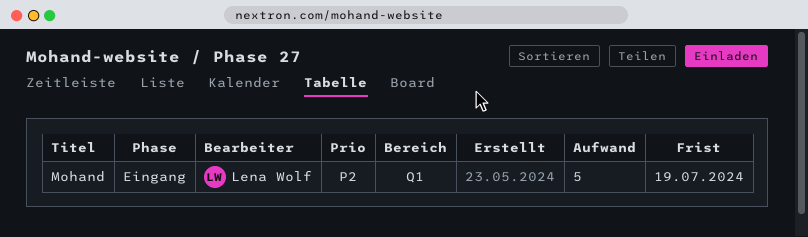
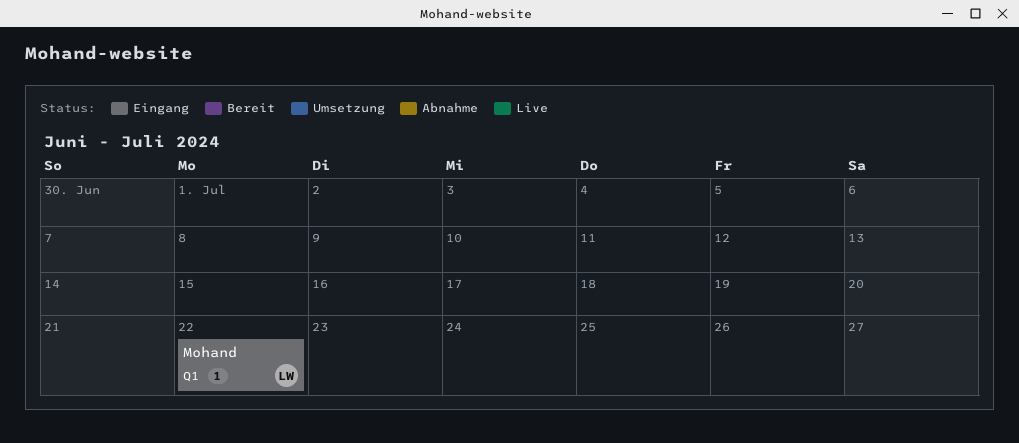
Mohand, estimate: 5 -> 1
Mohand, due: Jul 19 -> Jul 22

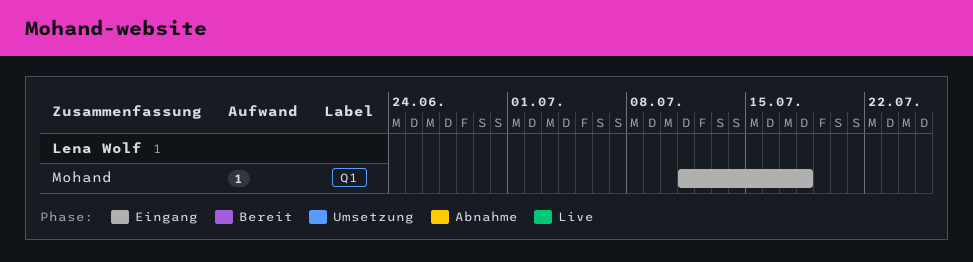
Mohand, due: Jul 22 -> Jul 18

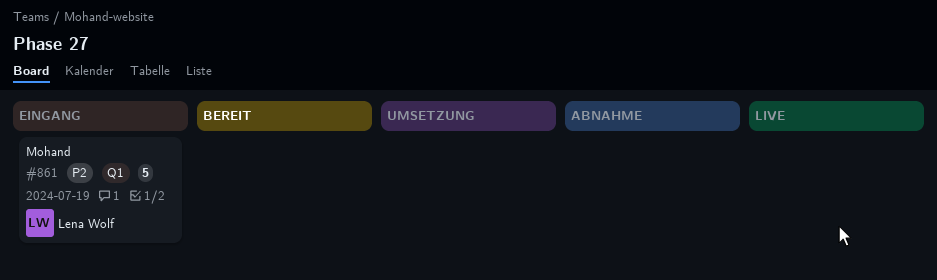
Mohand, estimate: 1 -> 5
Mohand, due: Jul 18 -> Jul 19

